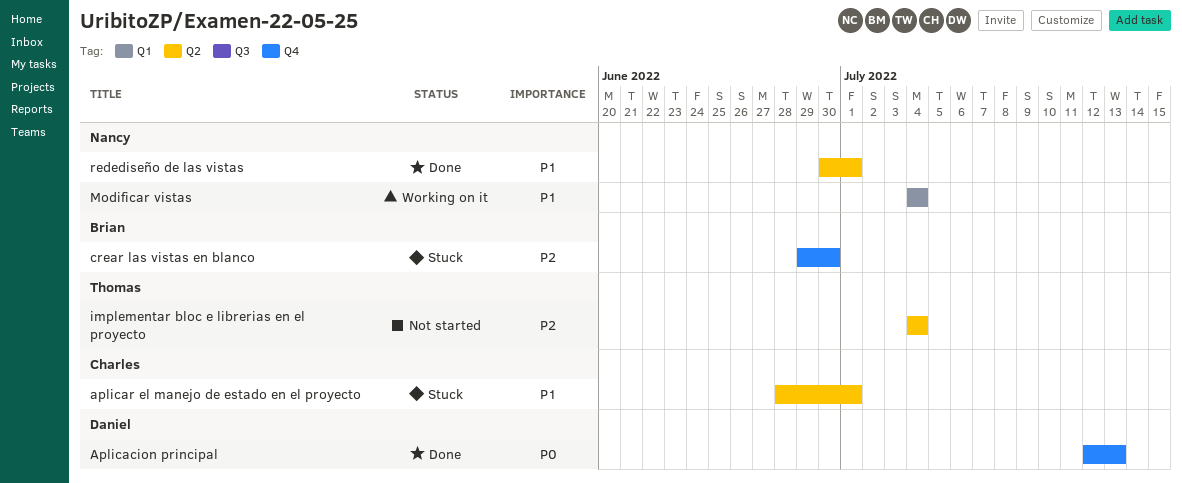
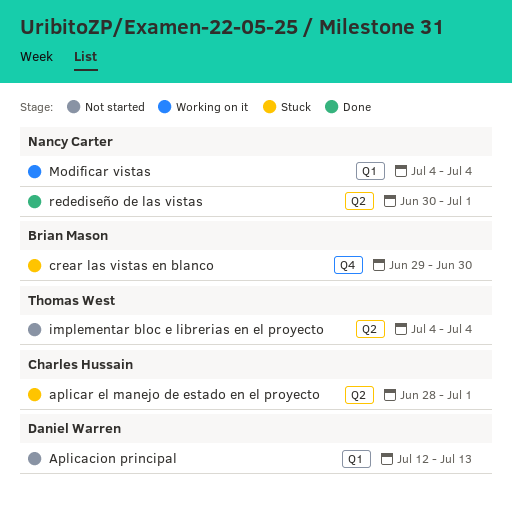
Aplicacion principal, status: Done -> Not started
Aplicacion principal, label: Q4 -> Q1

